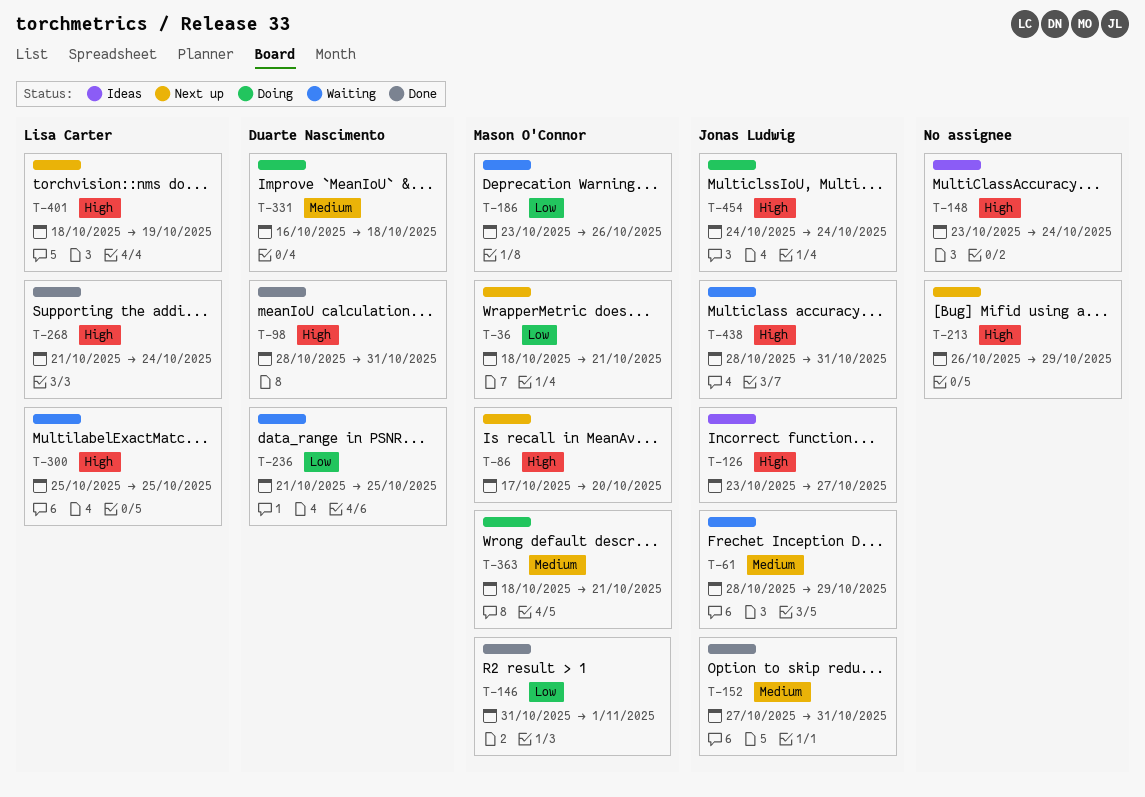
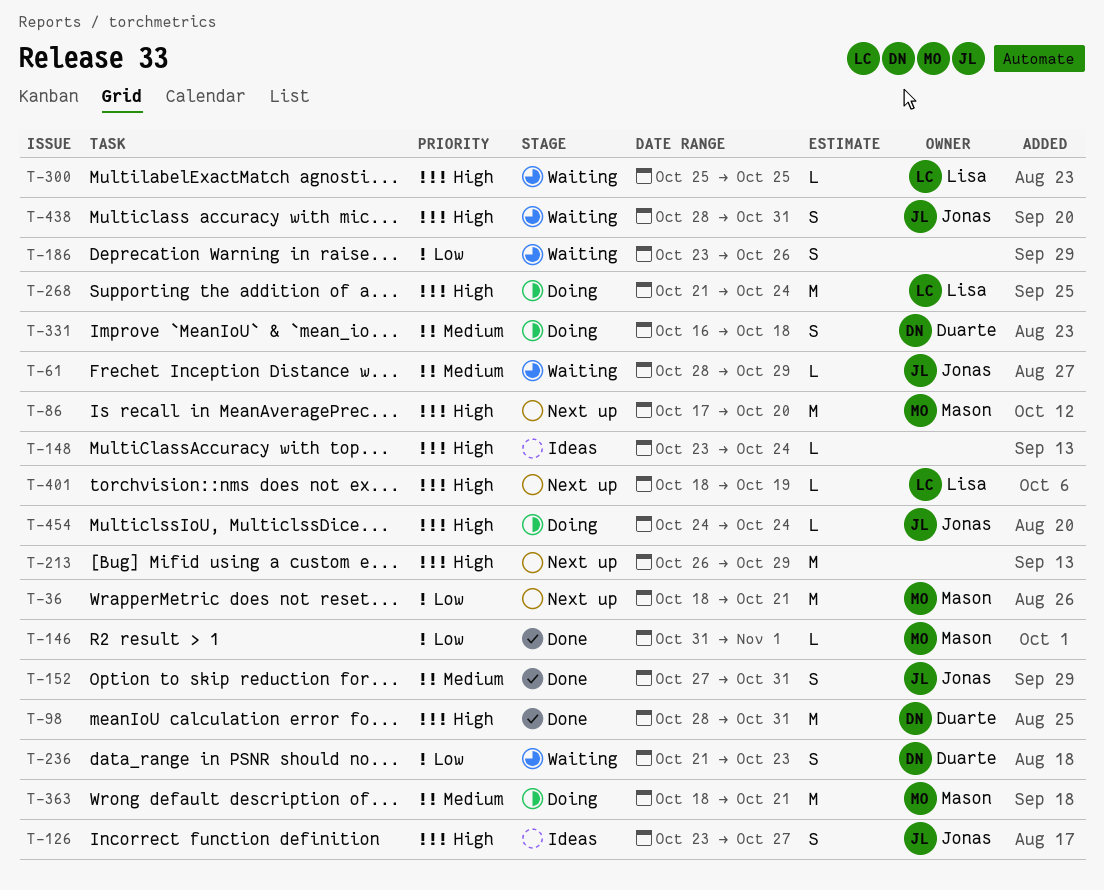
T-186, owner: Mason O'Connor -> none
T-236, due: Oct 25 -> Oct 23
T-268, status: Done -> Doing

